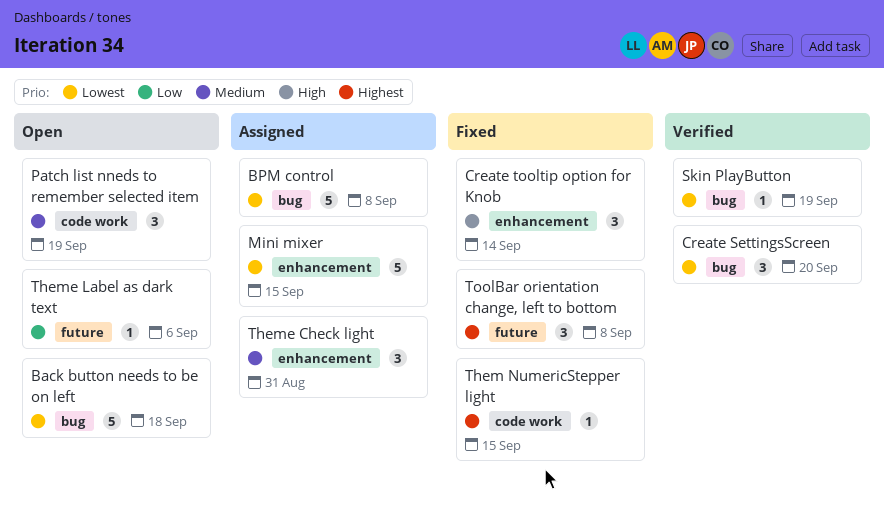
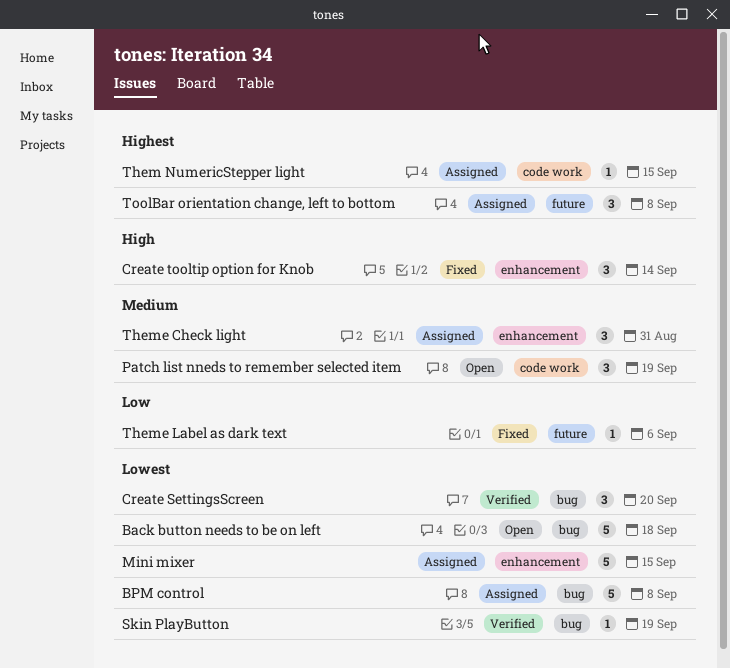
Them NumericStepper light, status: Fixed -> Assigned
Theme Label as dark text, status: Open -> Fixed
ToolBar orientation change, left to bottom, status: Fixed -> Assigned

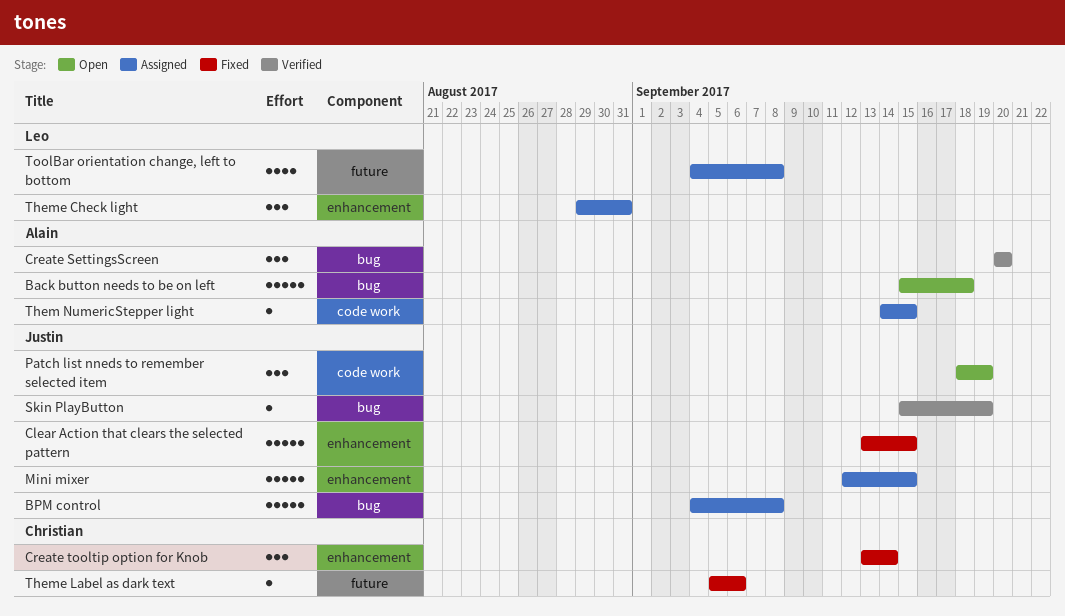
Clear Action that clears the selected pattern: none -> present
ToolBar orientation change, left to bottom, estimate: 3 -> 4

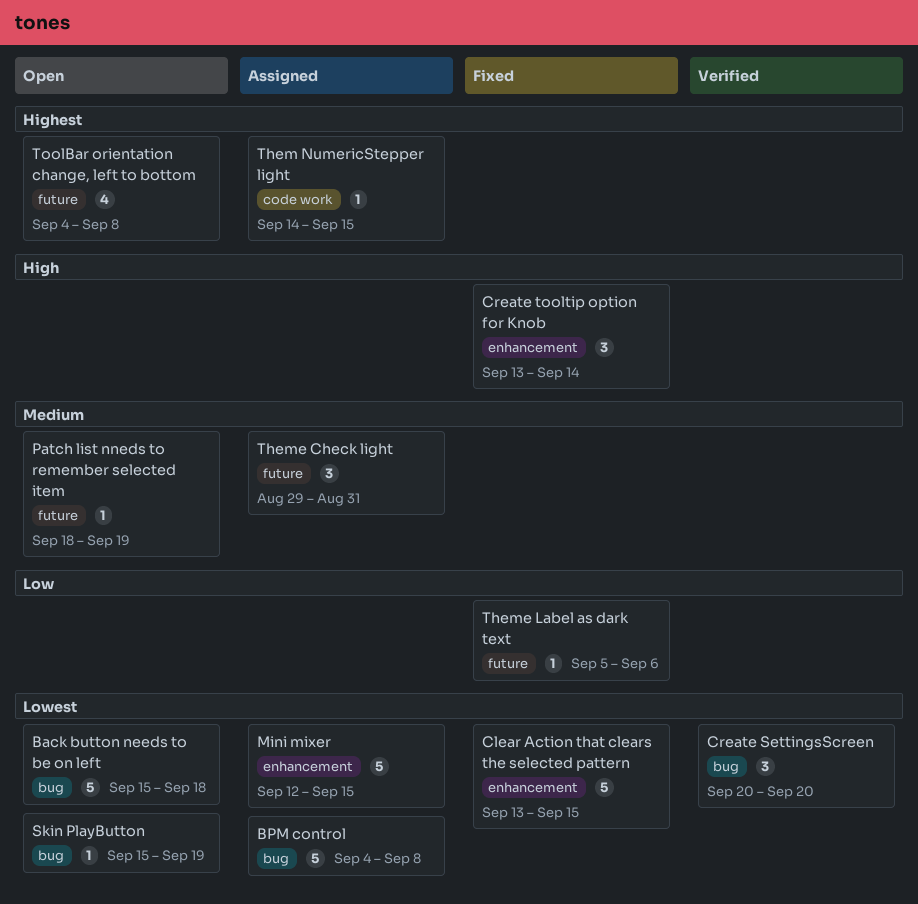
Patch list nneds to remember selected item, label: code work -> future
Patch list nneds to remember selected item, estimate: 3 -> 1
Skin PlayButton, status: Verified -> Open
Theme Check light, label: enhancement -> future
ToolBar orientation change, left to bottom, status: Assigned -> Open

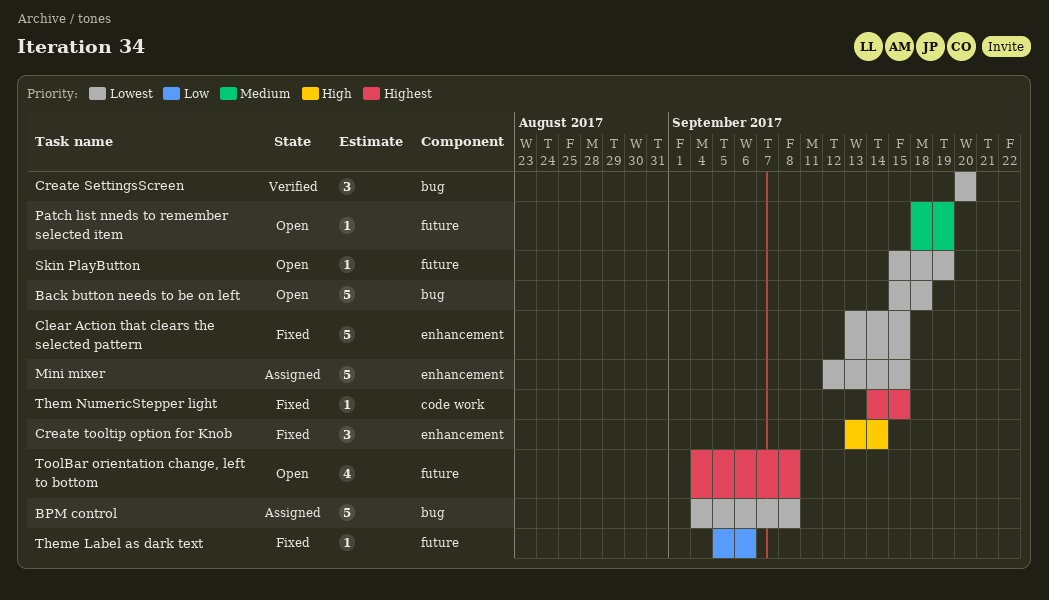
Skin PlayButton, label: bug -> future
Them NumericStepper light, status: Assigned -> Fixed
Theme Check light: present -> none

